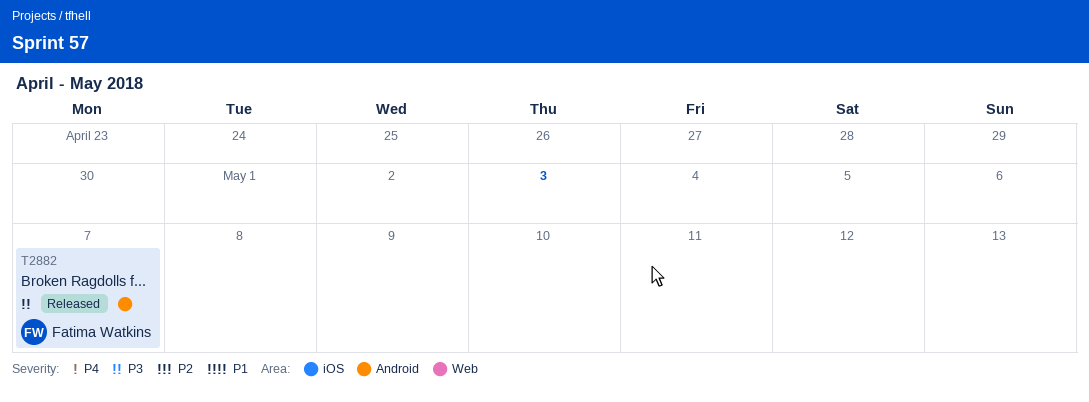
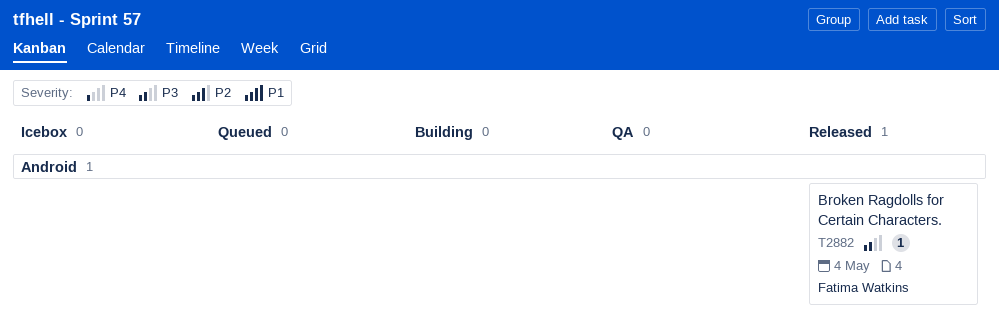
T2882, due: May 7 -> May 4

